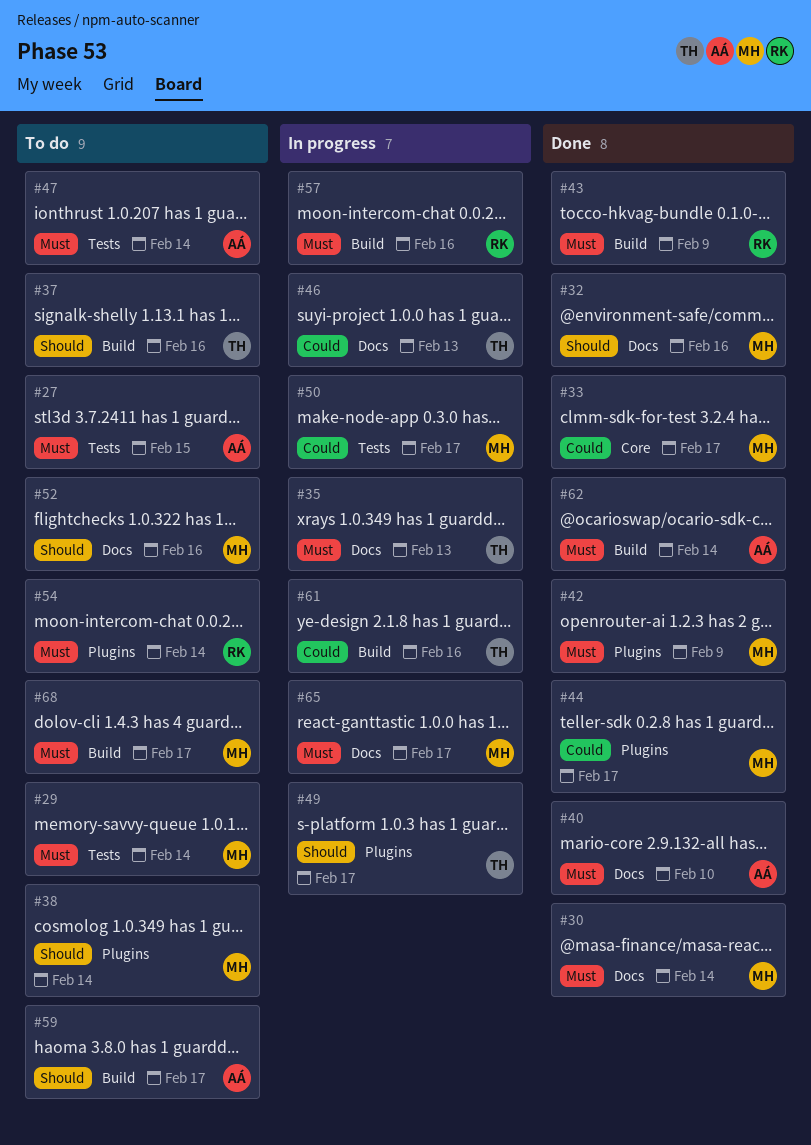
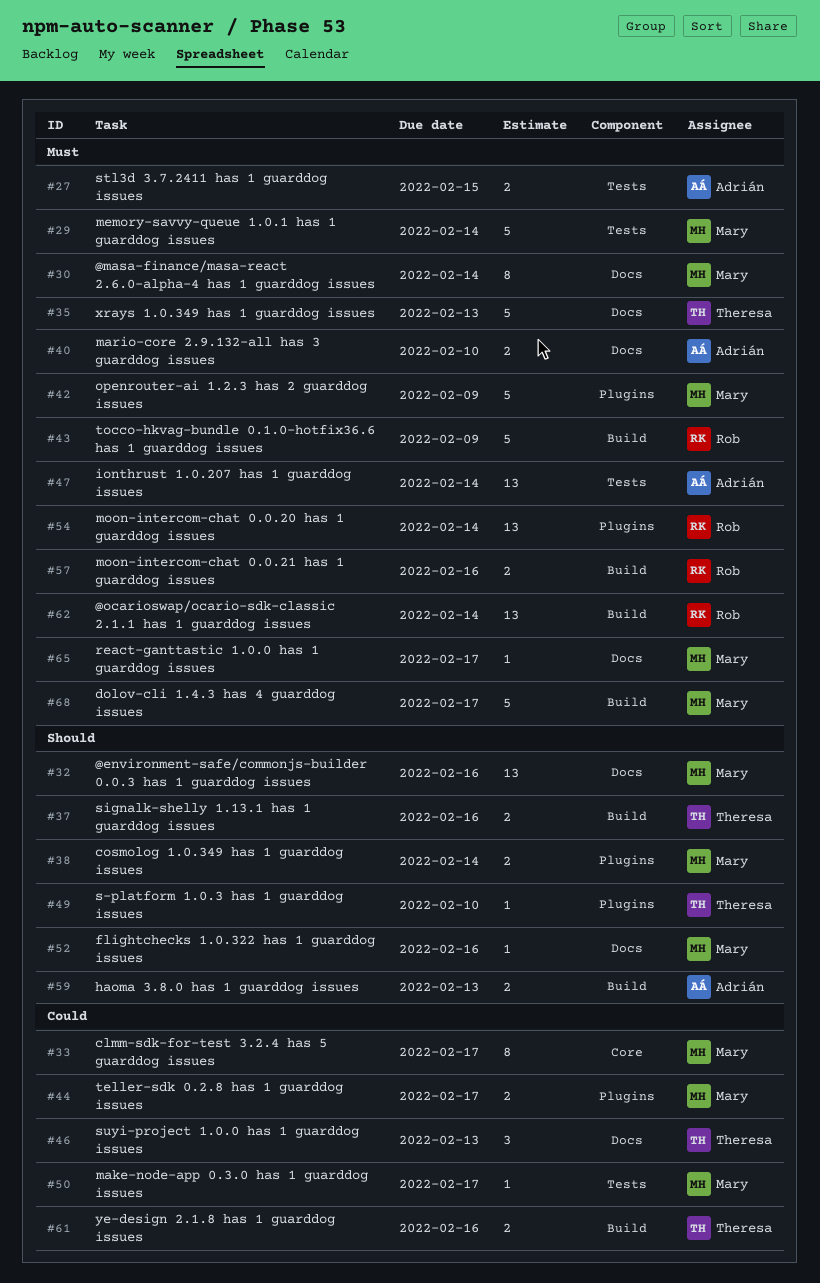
#49, due: Feb 17 -> Feb 10
#59, due: Feb 17 -> Feb 13
#62, owner: Adrián -> Rob

